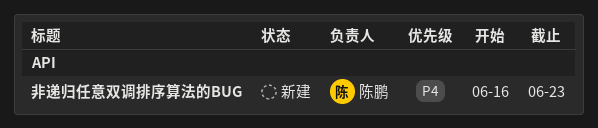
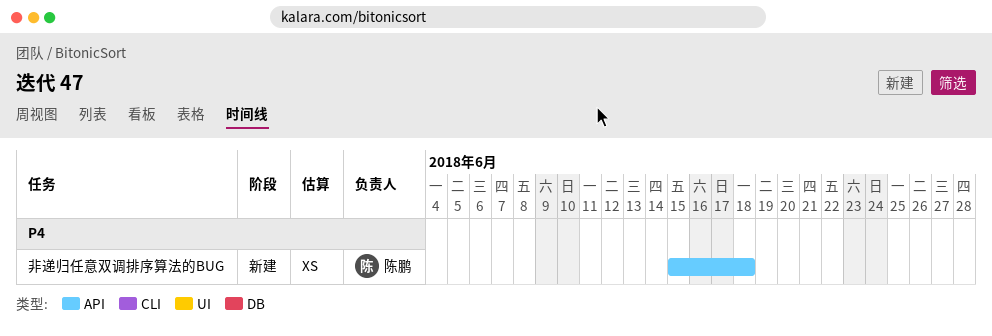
非递归任意双调排序算法的BUG, start: Jun 16 -> Jun 15
非递归任意双调排序算法的BUG, due: Jun 23 -> Jun 18

